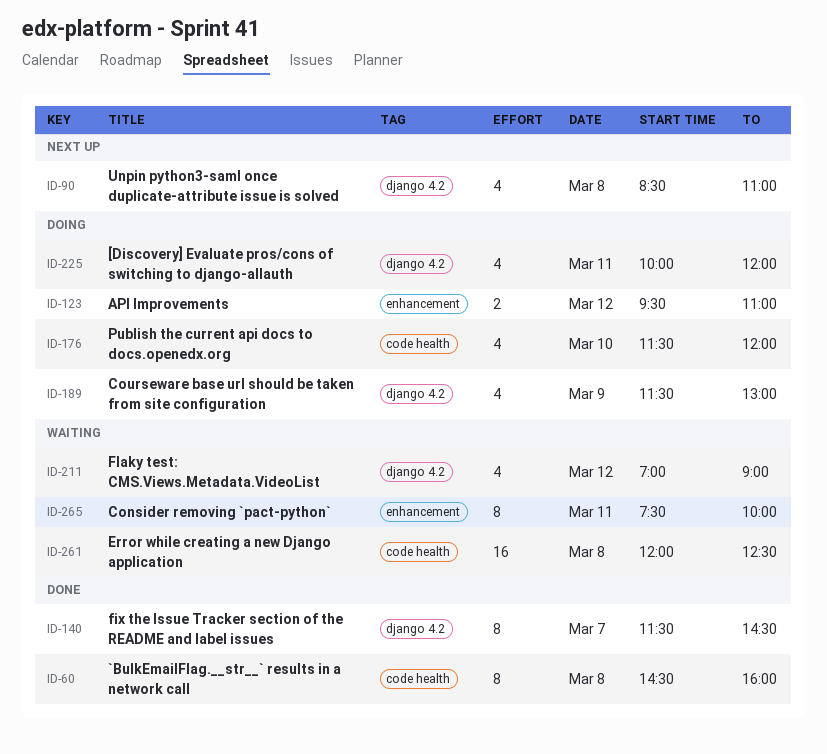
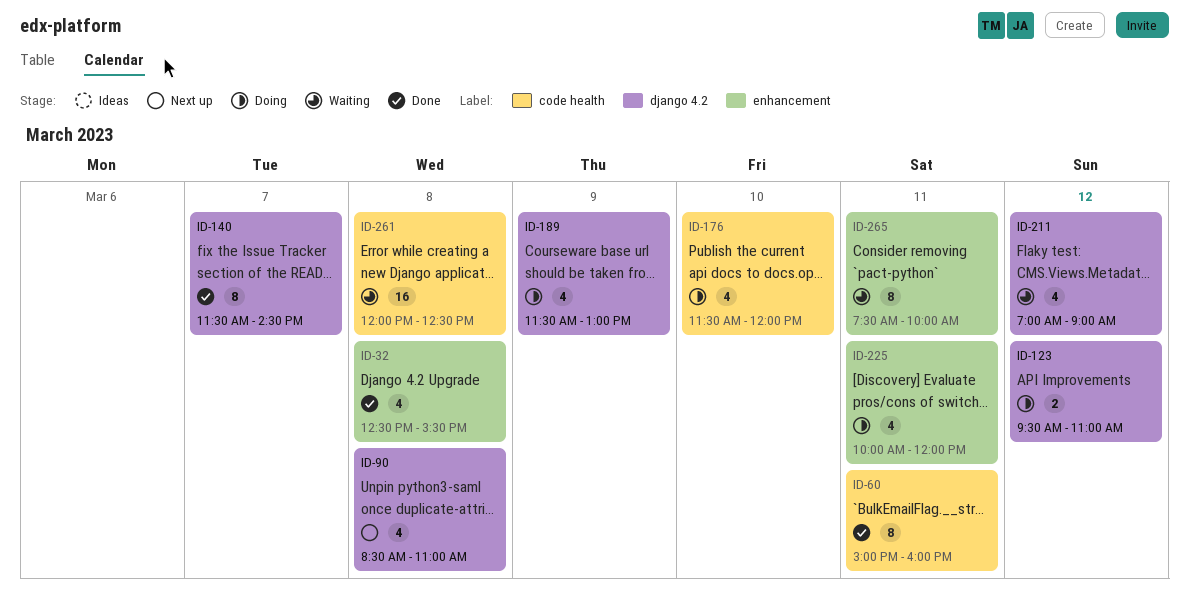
ID-32: none -> present
ID-60, day: Mar 8 -> Mar 11
ID-60, begins: 14:30 -> 15:00
ID-123, label: enhancement -> django 4.2
ID-225, label: django 4.2 -> enhancement

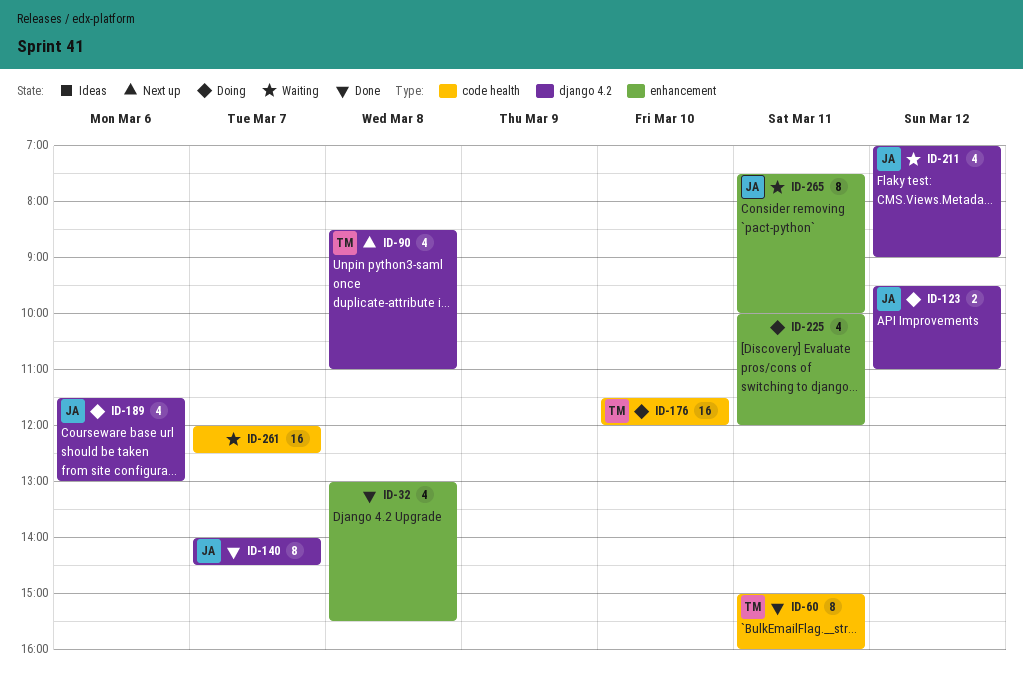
ID-32, begins: 12:30 -> 13:00
ID-140, begins: 11:30 -> 14:00
ID-176, estimate: 4 -> 16
ID-189, day: Mar 9 -> Mar 6
ID-261, day: Mar 8 -> Mar 7

